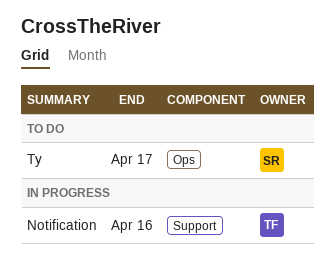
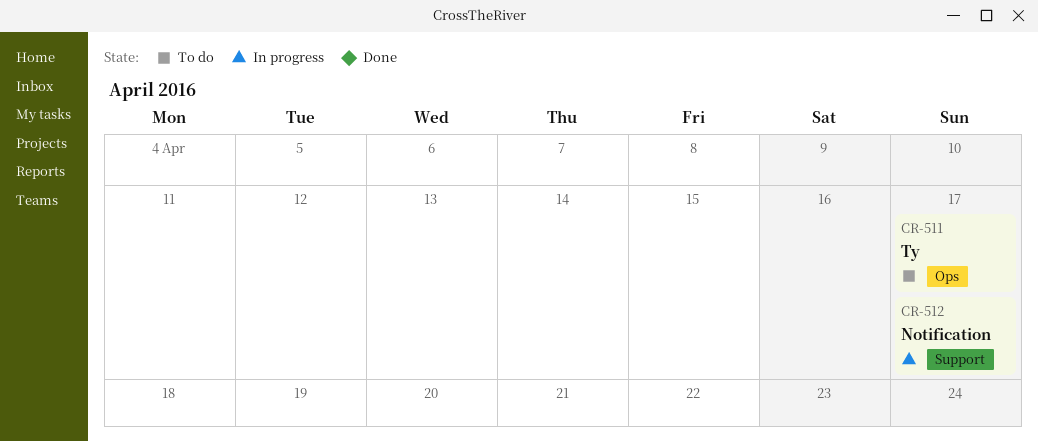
Notification, due: Apr 16 -> Apr 17

